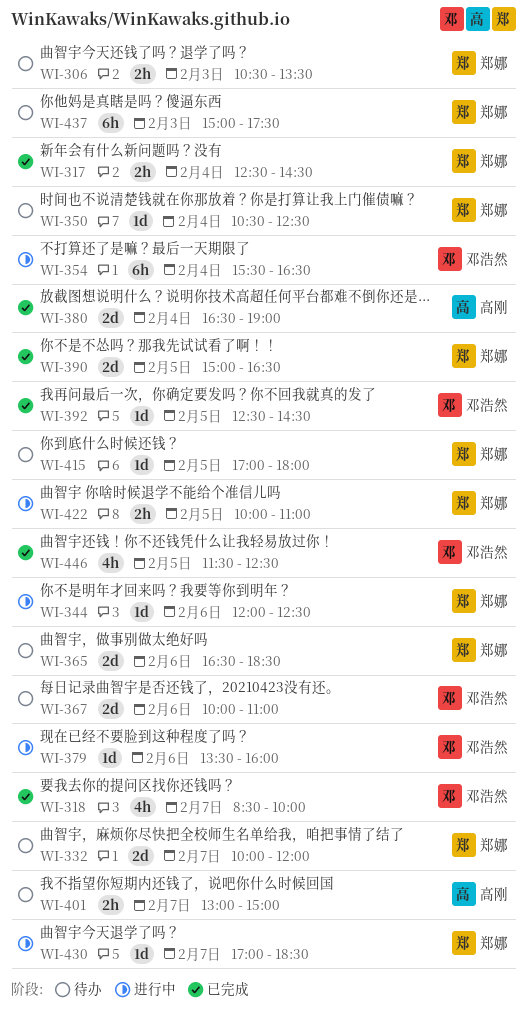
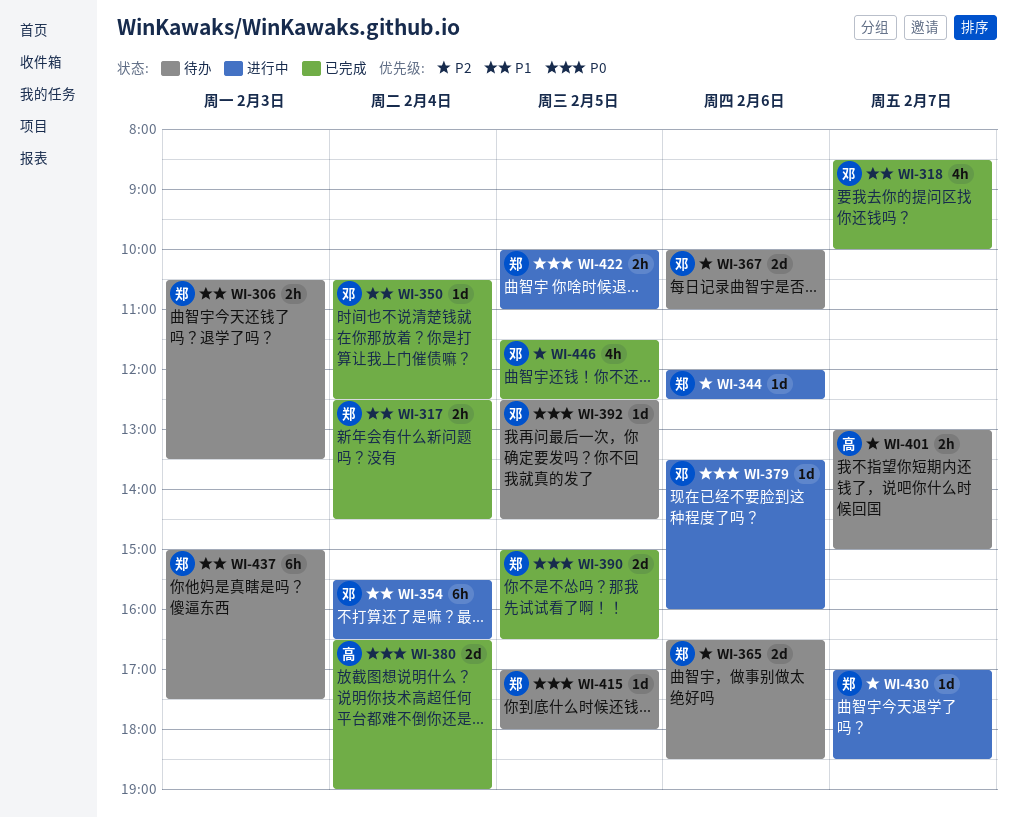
WI-332: present -> none
WI-350, status: 待办 -> 已完成
WI-350, owner: 郑娜 -> 邓浩然
WI-392, status: 已完成 -> 待办

